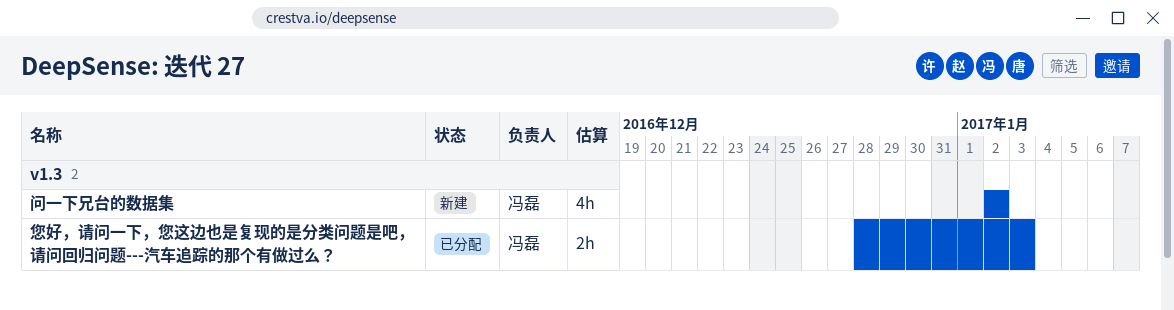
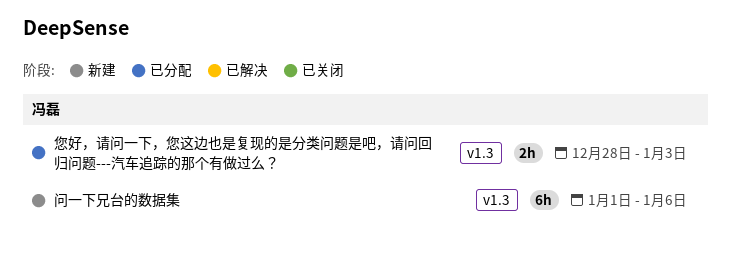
问一下兄台的数据集, estimate: 4h -> 6h
问一下兄台的数据集, start: Jan 2 -> Jan 1
问一下兄台的数据集, due: Jan 2 -> Jan 6

